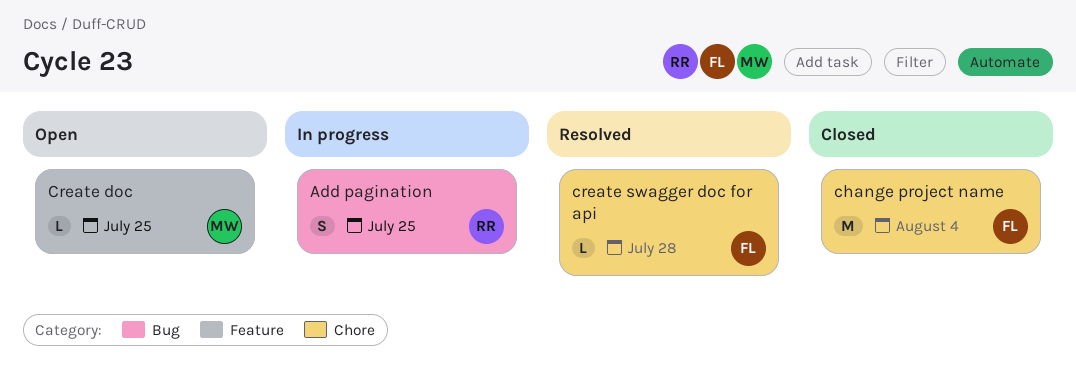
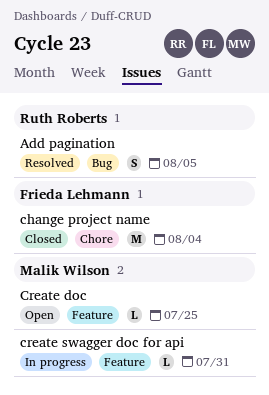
Add pagination, status: In progress -> Resolved
Add pagination, due: Jul 25 -> Aug 5
create swagger doc for api, status: Resolved -> In progress
create swagger doc for api, owner: Frieda Lehmann -> Malik Wilson
create swagger doc for api, label: Chore -> Feature
create swagger doc for api, due: Jul 28 -> Jul 31

